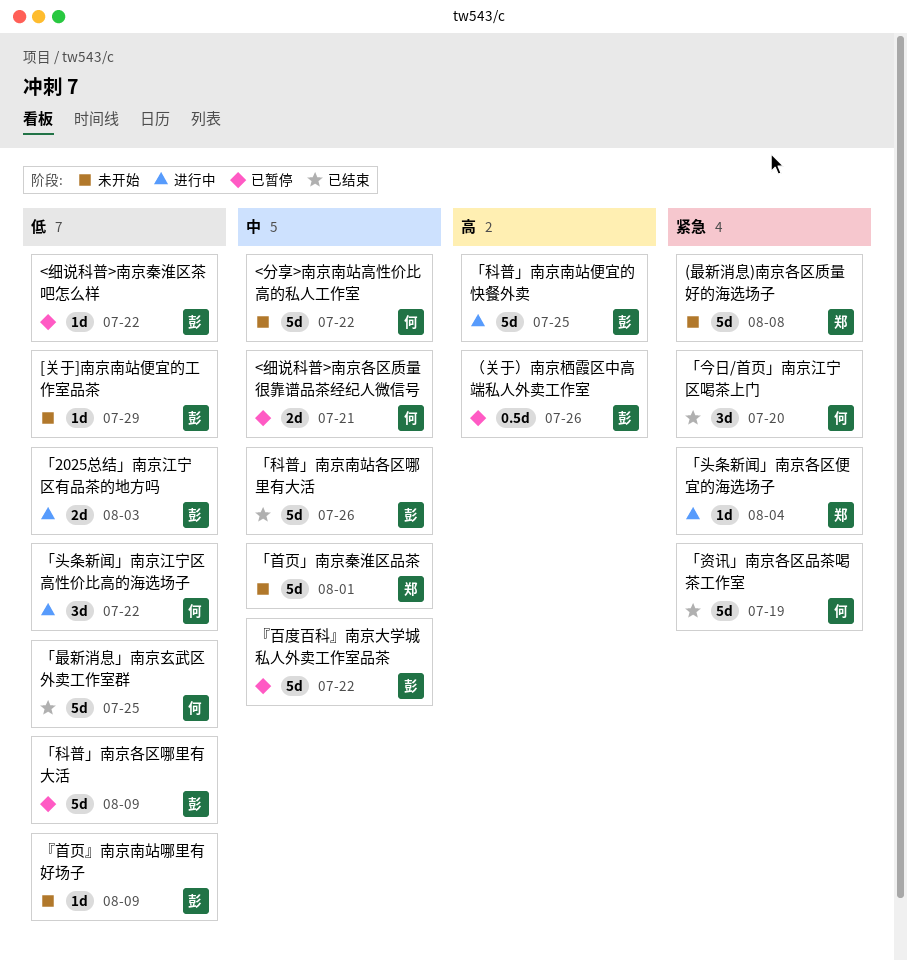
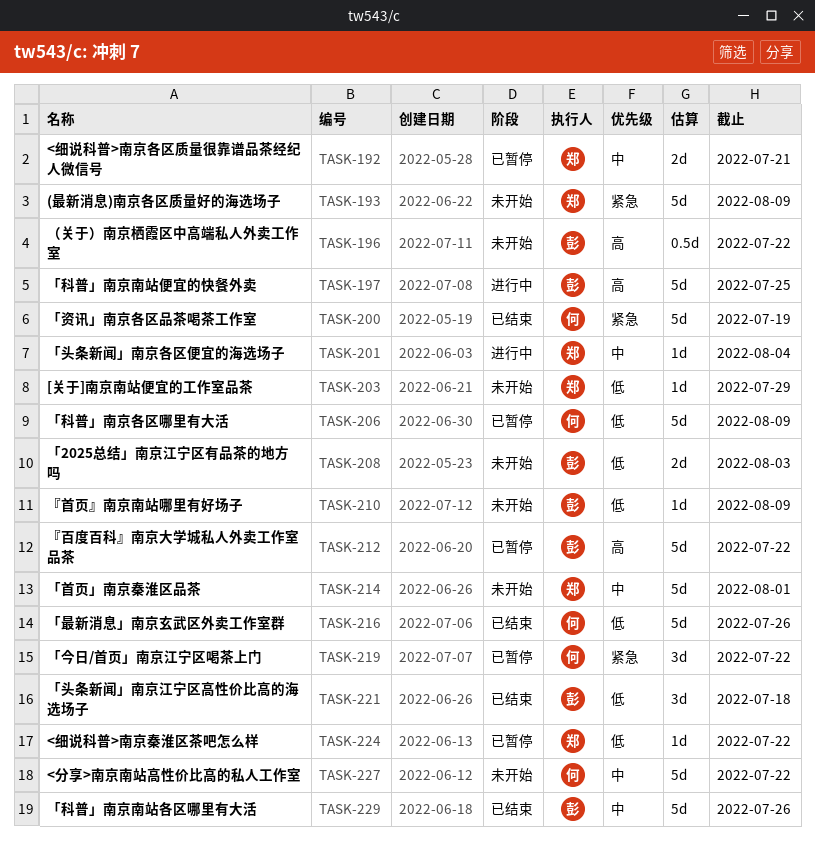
(最新消息)南京各区质量好的海选场子, due: Aug 8 -> Aug 9
<细说科普>南京各区质量很靠谱品茶经纪人微信号, owner: 何 -> 郑
<细说科普>南京秦淮区茶吧怎么样, owner: 彭 -> 郑
[关于]南京南站便宜的工作室品茶, owner: 彭 -> 郑
「2025总结」南京江宁区有品茶的地方吗, status: 进行中 -> 未开始
「今日/首页」南京江宁区喝茶上门, status: 已结束 -> 已暂停
「今日/首页」南京江宁区喝茶上门, due: Jul 20 -> Jul 22
「头条新闻」南京各区便宜的海选场子, priority: 紧急 -> 中
「头条新闻」南京江宁区高性价比高的海选场子, status: 进行中 -> 已结束
「头条新闻」南京江宁区高性价比高的海选场子, owner: 何 -> 彭
「头条新闻」南京江宁区高性价比高的海选场子, due: Jul 22 -> Jul 18
「最新消息」南京玄武区外卖工作室群, due: Jul 25 -> Jul 26
「科普」南京各区哪里有大活, owner: 彭 -> 何
『百度百科』南京大学城私人外卖工作室品茶, priority: 中 -> 高
（关于）南京栖霞区中高端私人外卖工作室, status: 已暂停 -> 未开始
（关于）南京栖霞区中高端私人外卖工作室, due: Jul 26 -> Jul 22

